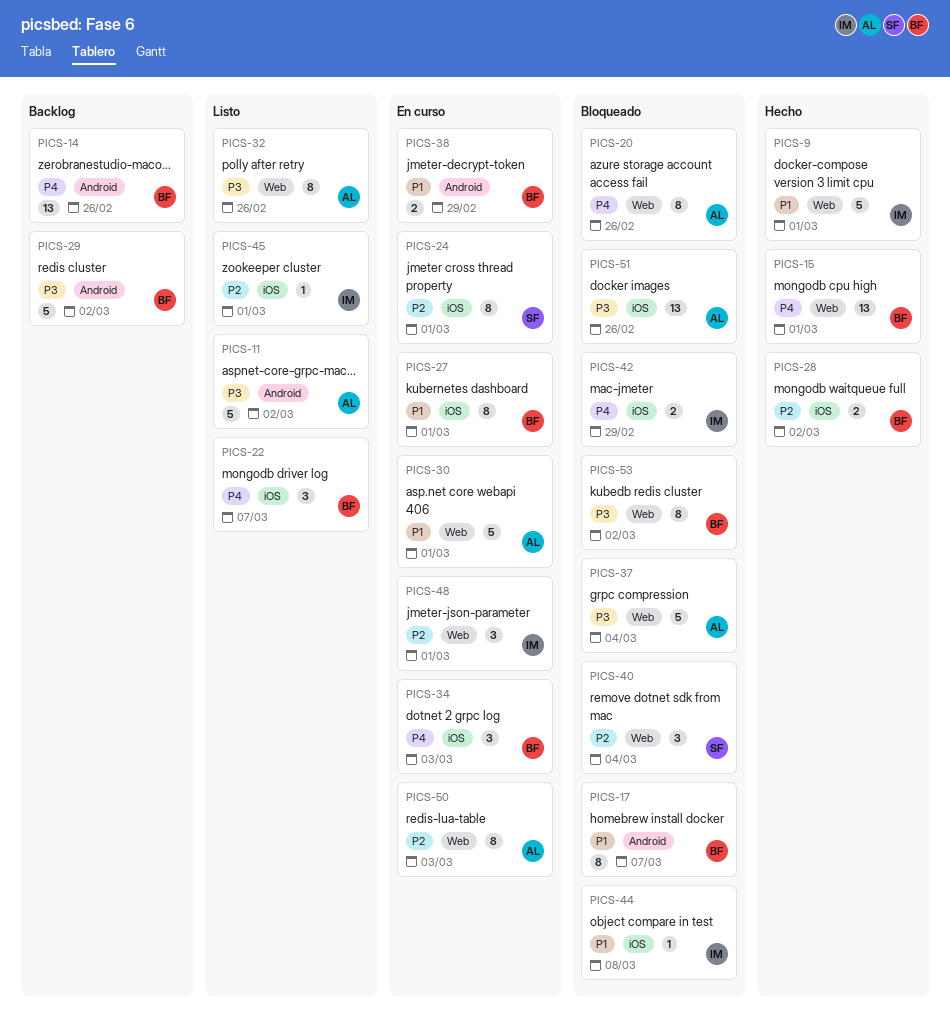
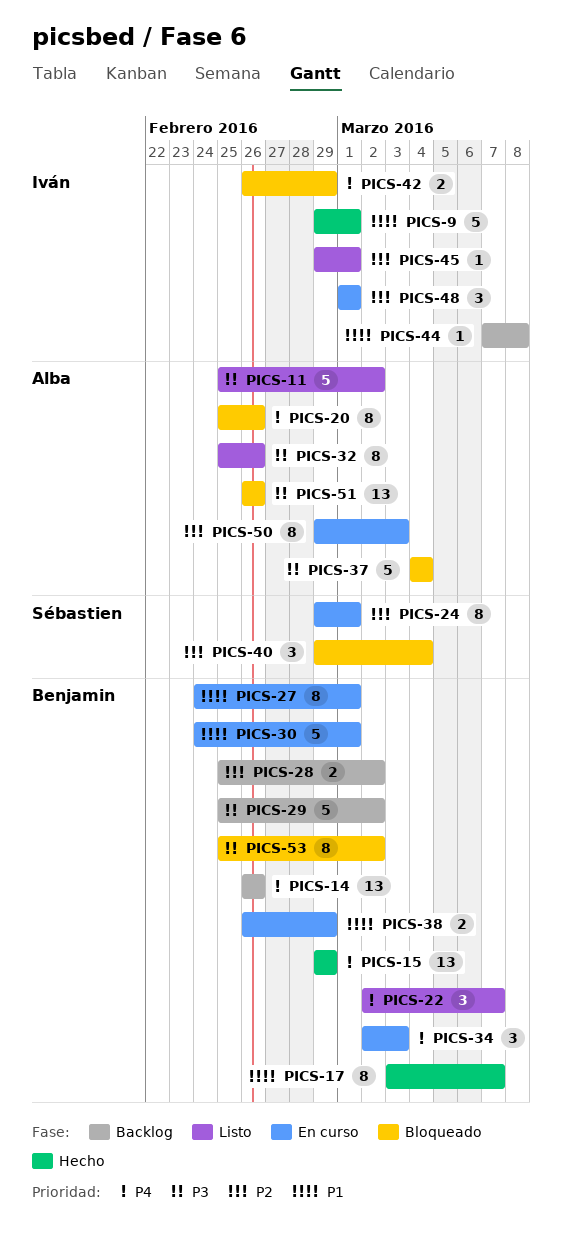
PICS-15, due: Mar 1 -> Feb 29
PICS-17, status: Bloqueado -> Hecho
PICS-28, status: Hecho -> Backlog
PICS-30, owner: Alba -> Benjamin
PICS-44, status: Bloqueado -> Backlog

